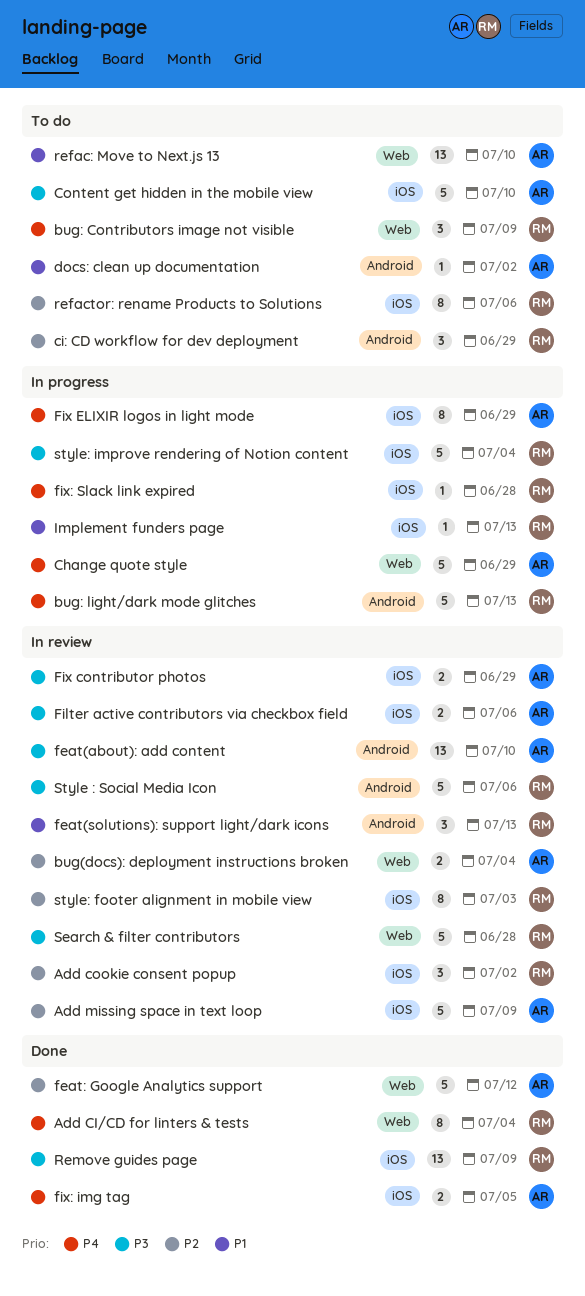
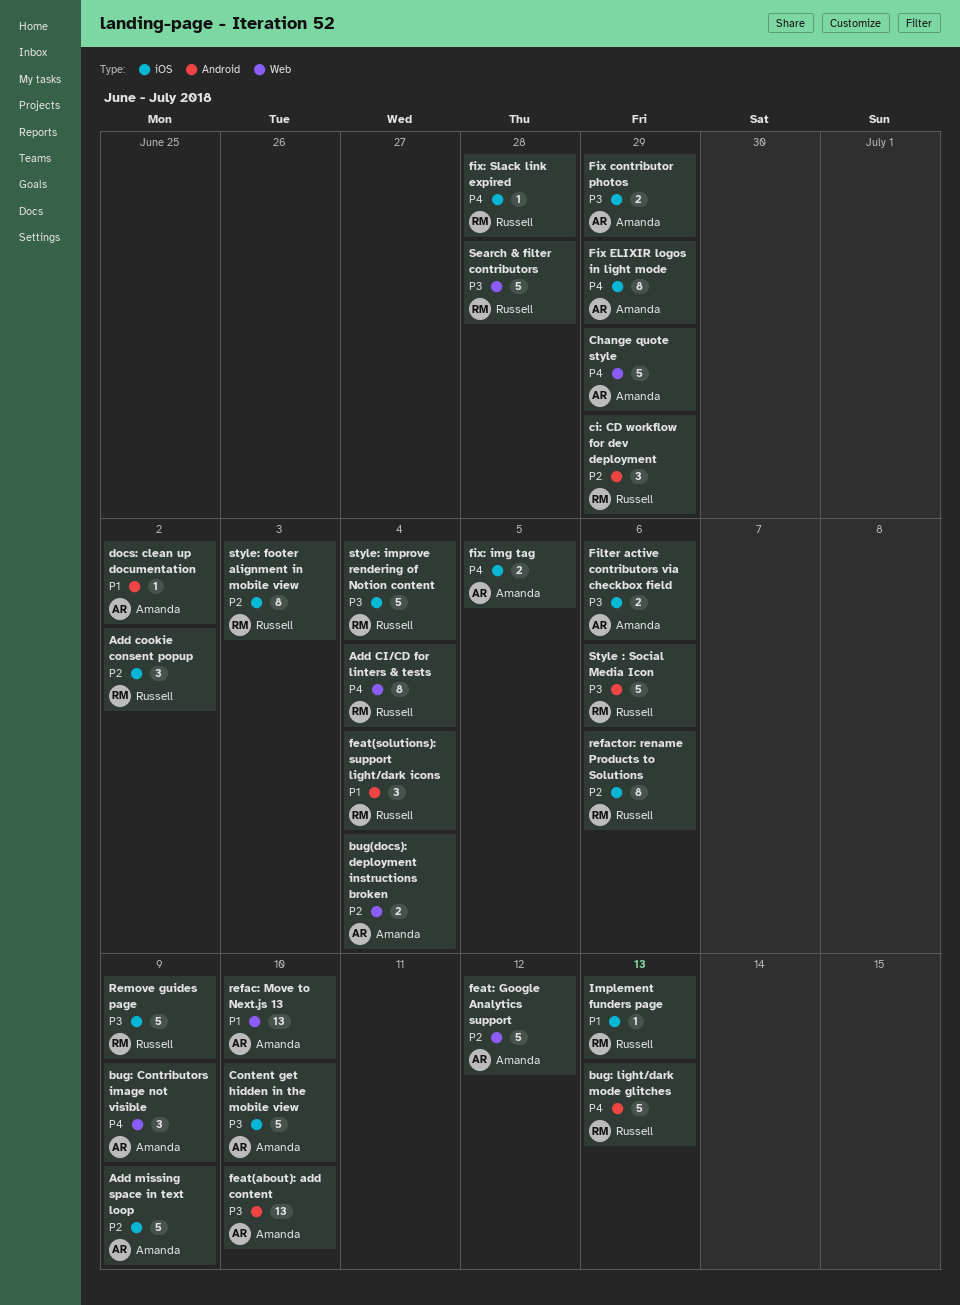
bug: Contributors image not visible, owner: Russell -> Amanda
feat(solutions): support light/dark icons, due: Jul 13 -> Jul 4
Remove guides page, estimate: 13 -> 5

